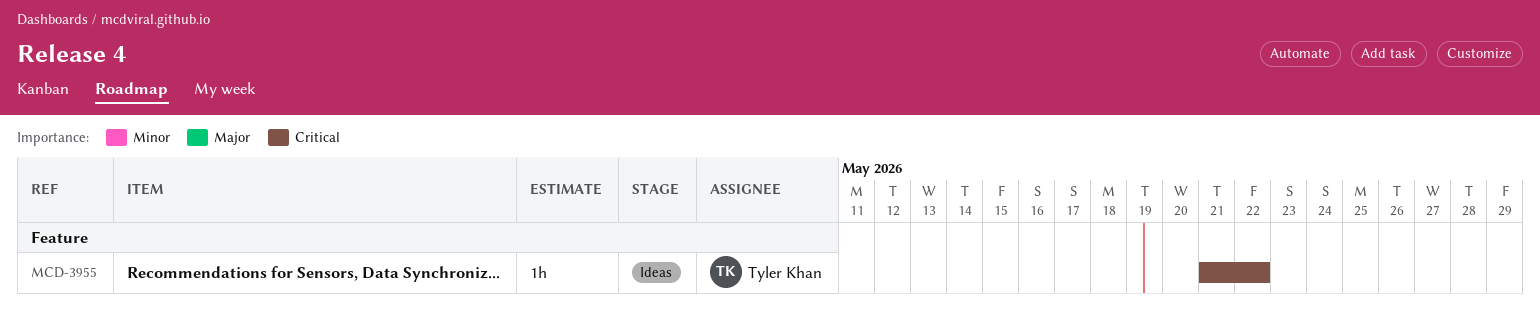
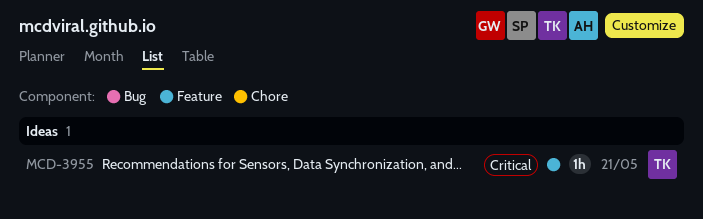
MCD-3955, due: May 22 -> May 21

